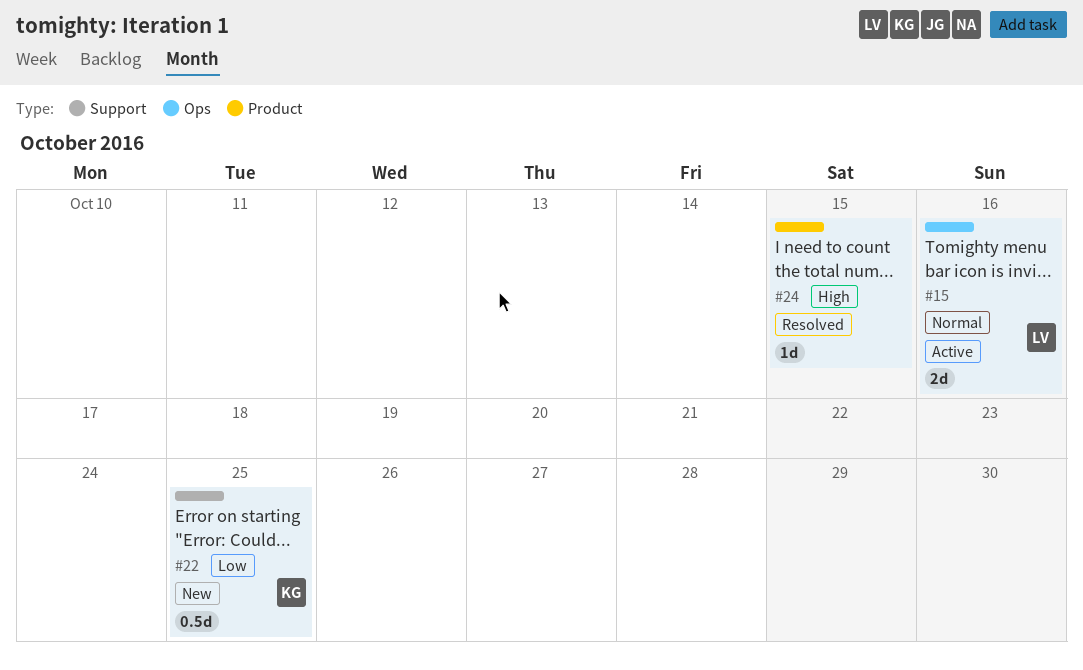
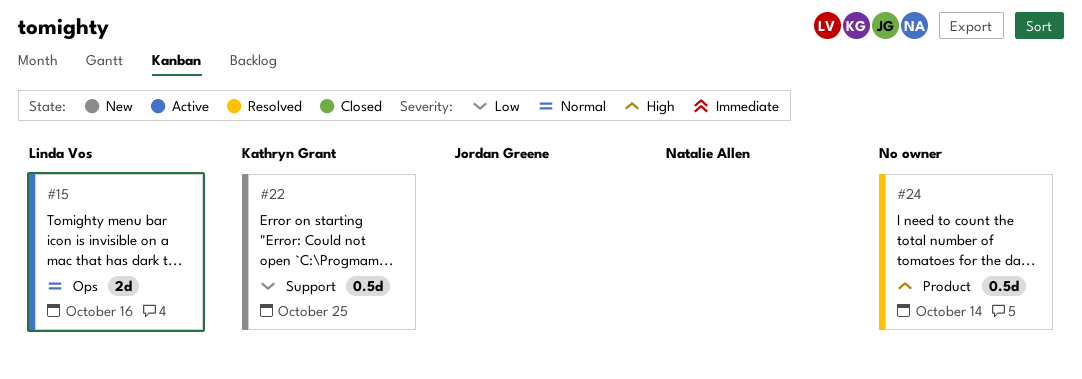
#24, estimate: 1d -> 0.5d
#24, due: Oct 15 -> Oct 14

